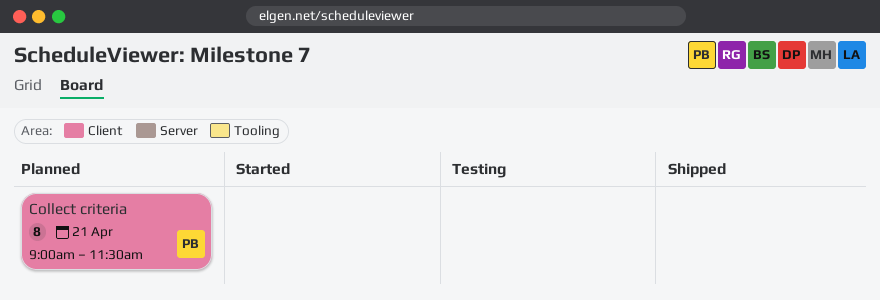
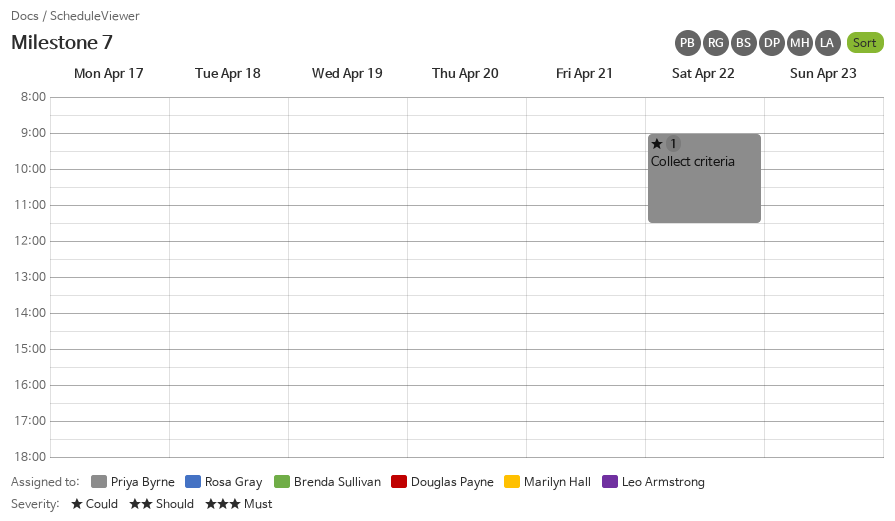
Collect criteria, estimate: 8 -> 1
Collect criteria, day: Apr 21 -> Apr 22

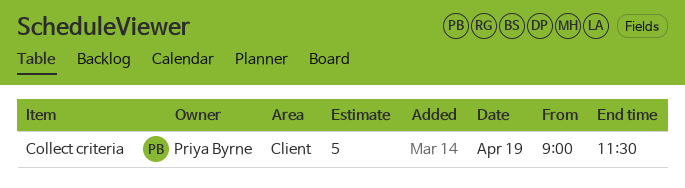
Collect criteria, estimate: 1 -> 5
Collect criteria, day: Apr 22 -> Apr 19

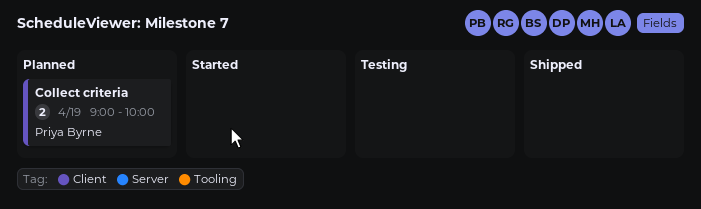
Collect criteria, estimate: 5 -> 2
Collect criteria, ends: 11:30 -> 10:00

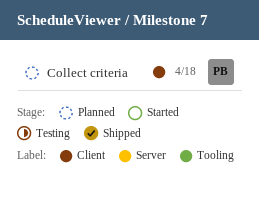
Collect criteria, day: Apr 19 -> Apr 18

